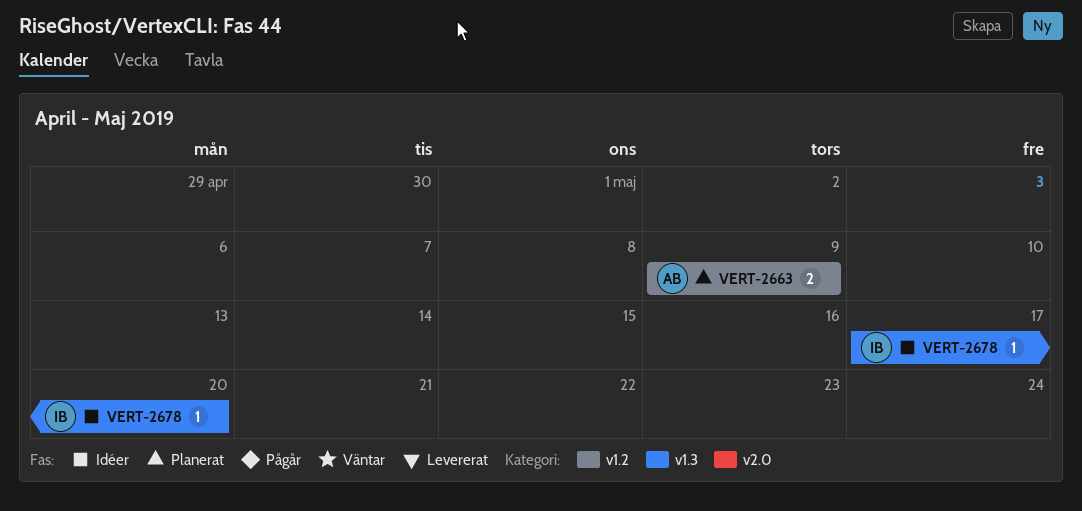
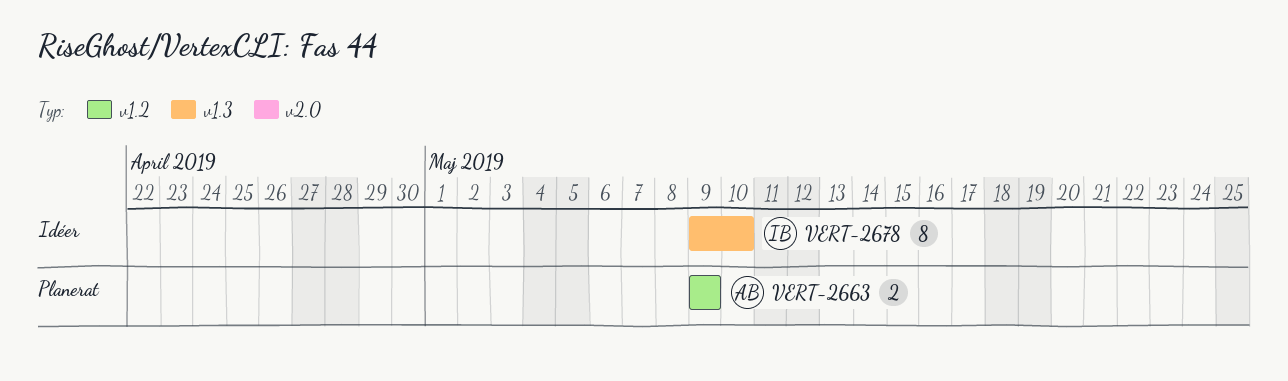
VERT-2678, estimate: 1 -> 8
VERT-2678, start: May 17 -> May 9
VERT-2678, due: May 20 -> May 10

